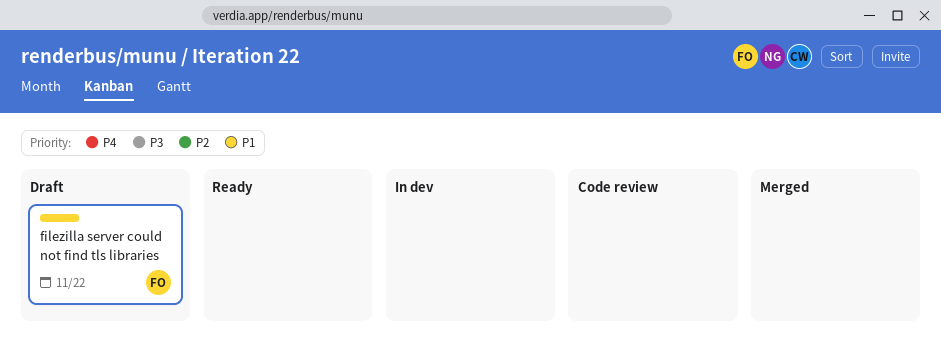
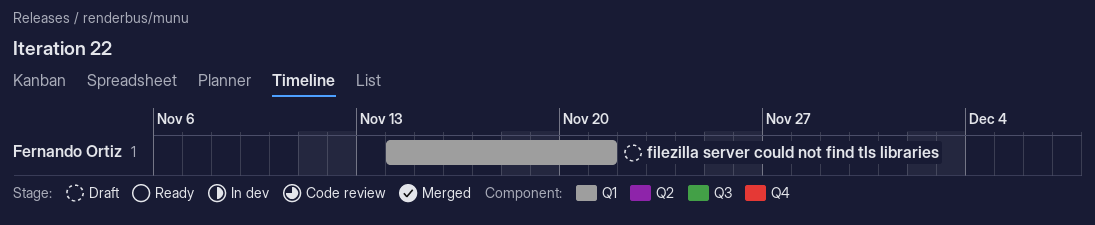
filezilla server could not find tls libraries, due: Nov 22 -> Nov 21

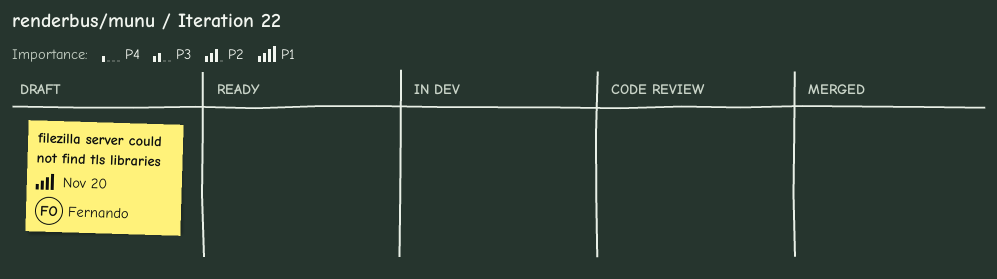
filezilla server could not find tls libraries, due: Nov 21 -> Nov 20

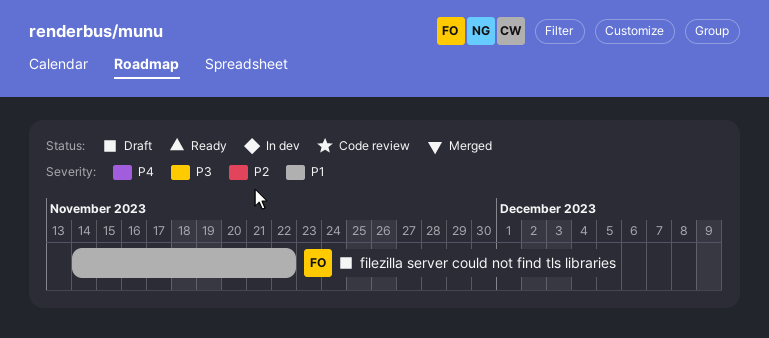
filezilla server could not find tls libraries, due: Nov 20 -> Nov 22

